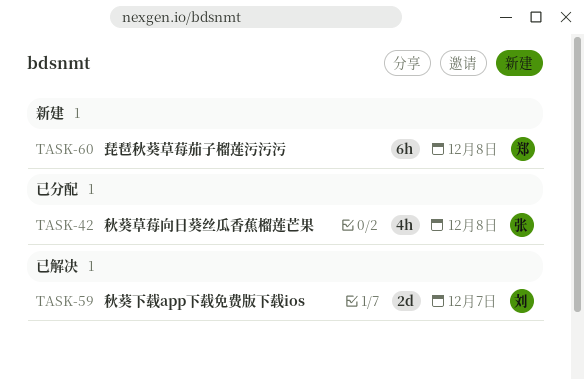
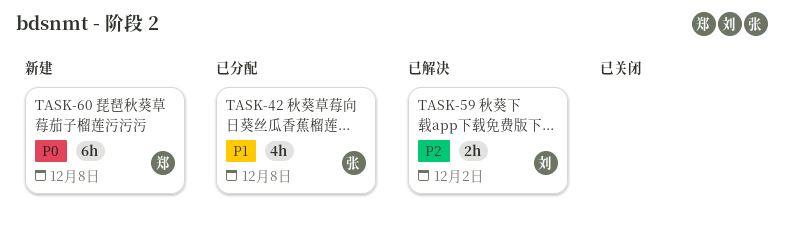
TASK-59, estimate: 2d -> 2h
TASK-59, due: Dec 7 -> Dec 2

